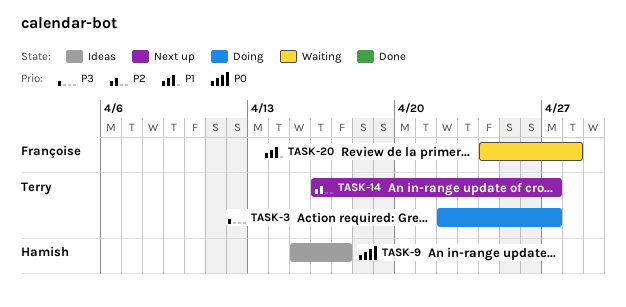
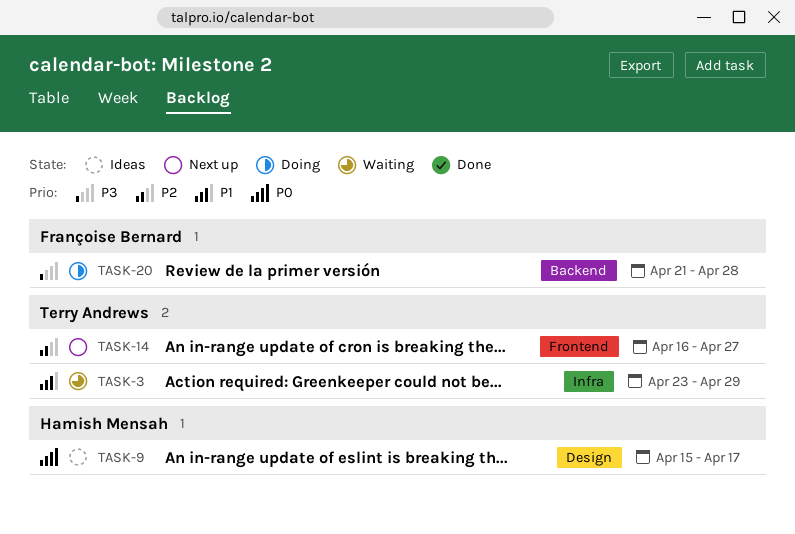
TASK-3, status: Doing -> Waiting
TASK-3, priority: P3 -> P1
TASK-3, start: Apr 22 -> Apr 23
TASK-3, due: Apr 27 -> Apr 29
TASK-20, status: Waiting -> Doing
TASK-20, priority: P1 -> P3
TASK-20, start: Apr 24 -> Apr 21

